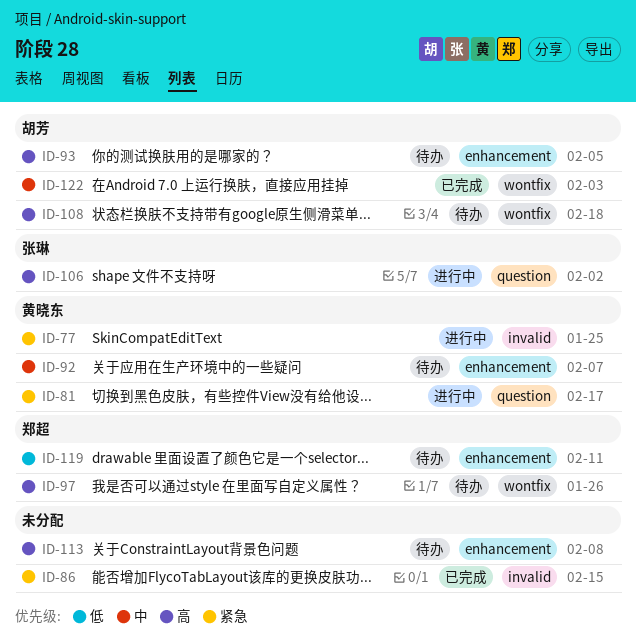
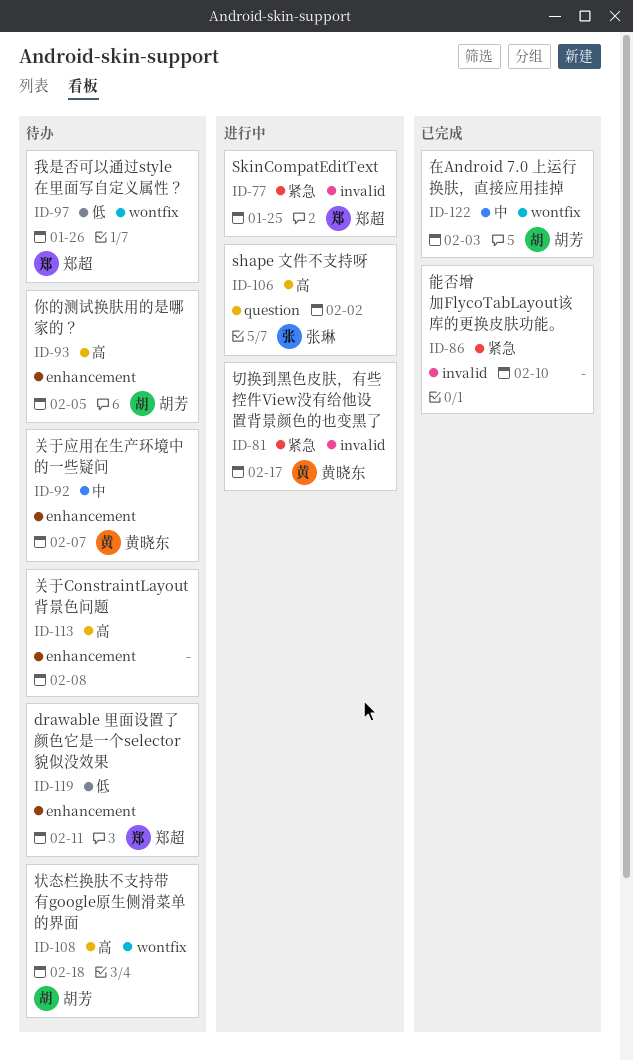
ID-77, owner: 黄晓东 -> 郑超
ID-81, label: question -> invalid
ID-86, due: Feb 15 -> Feb 10
ID-97, priority: 高 -> 低

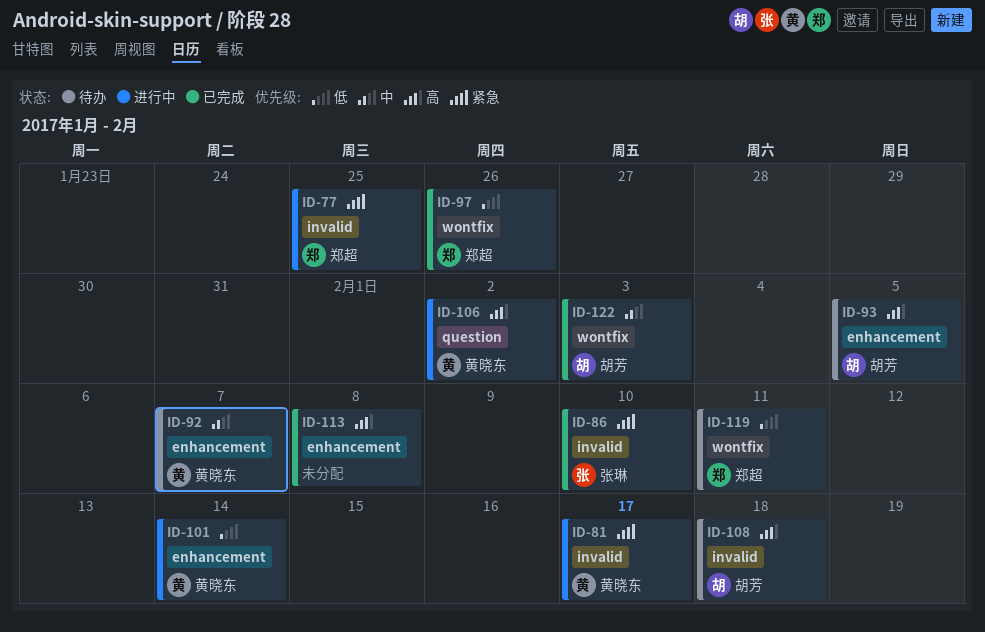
ID-86, owner: none -> 张琳
ID-97, status: 待办 -> 已完成
ID-101: none -> present
ID-106, owner: 张琳 -> 黄晓东
ID-108, label: wontfix -> invalid
ID-113, status: 待办 -> 已完成
ID-119, label: enhancement -> wontfix

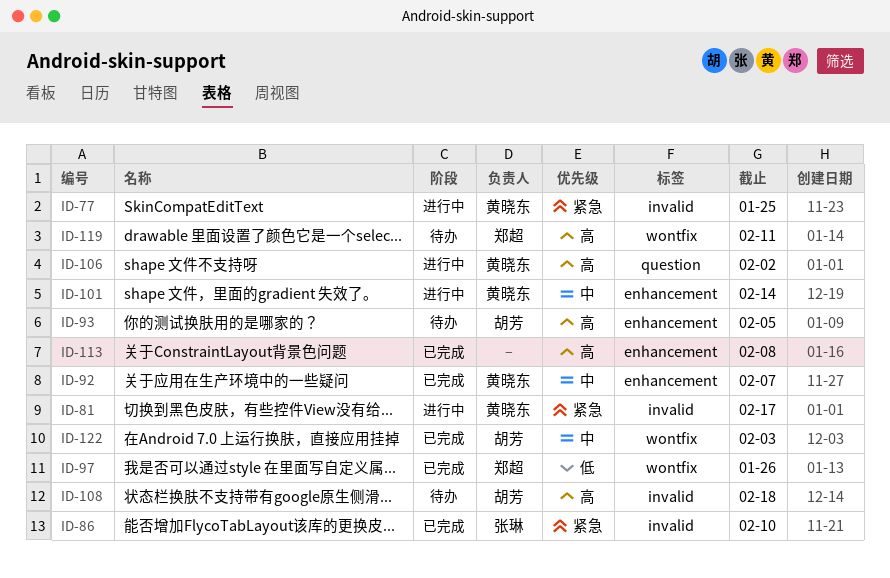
ID-77, owner: 郑超 -> 黄晓东
ID-92, status: 待办 -> 已完成
ID-101, priority: 低 -> 中
ID-119, priority: 低 -> 高

